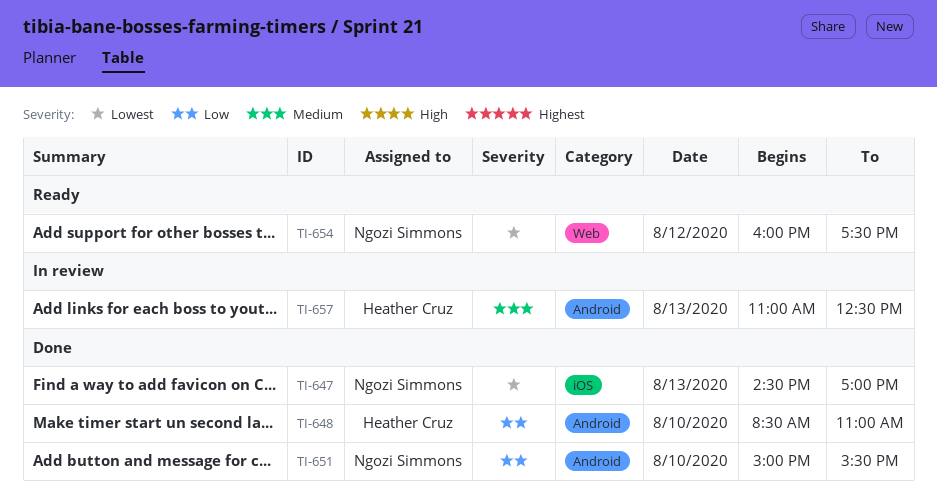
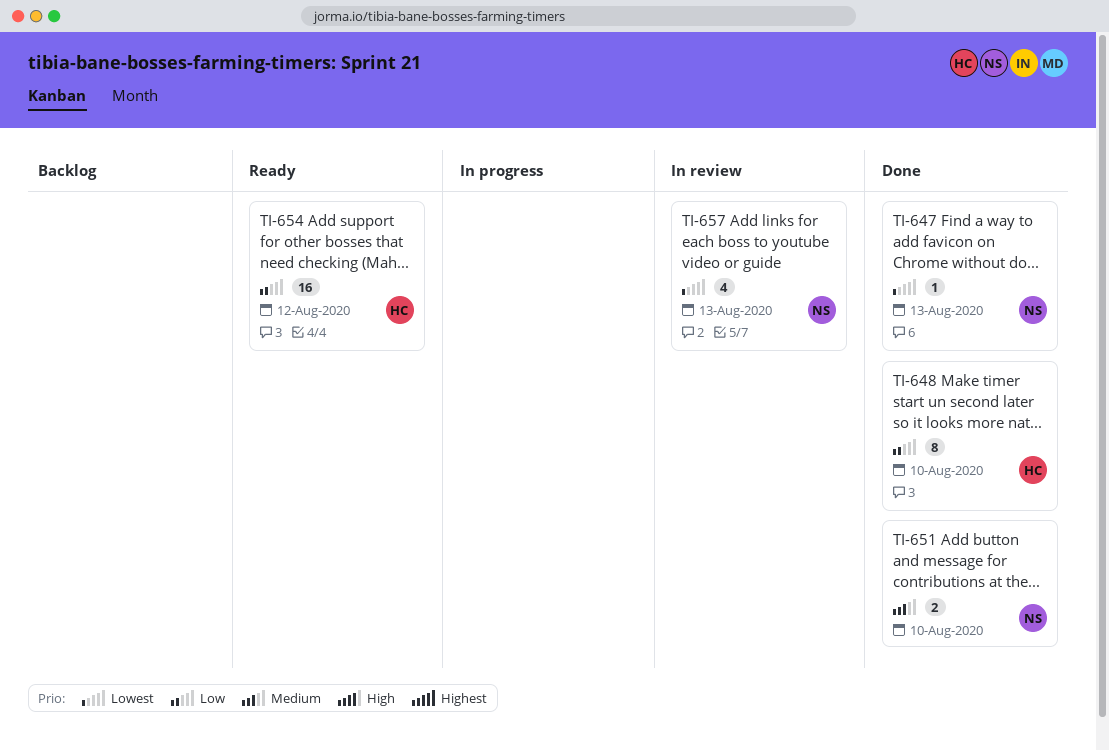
TI-651, priority: Low -> Medium
TI-654, owner: Ngozi Simmons -> Heather Cruz
TI-654, priority: Lowest -> Low
TI-657, owner: Heather Cruz -> Ngozi Simmons
TI-657, priority: Medium -> Lowest

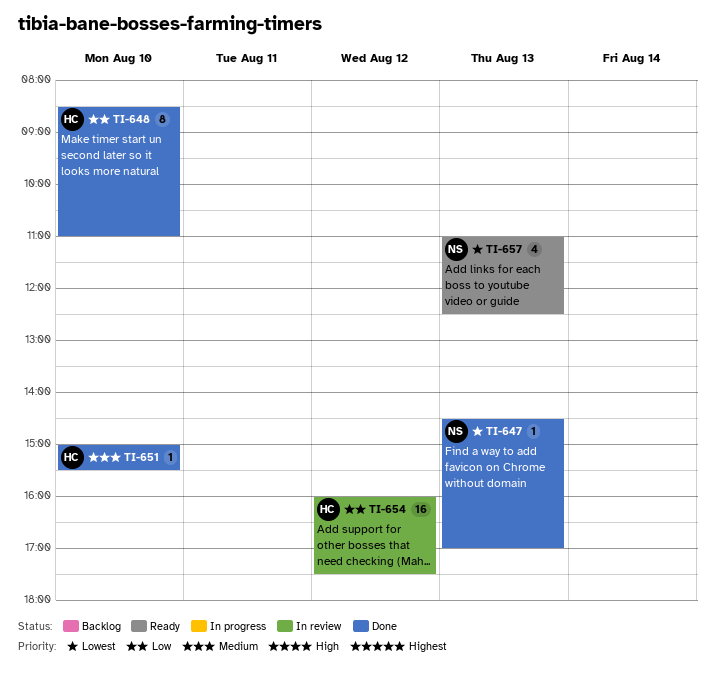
TI-651, owner: NS -> HC
TI-651, estimate: 2 -> 1
TI-654, status: Ready -> In review
TI-657, status: In review -> Ready

